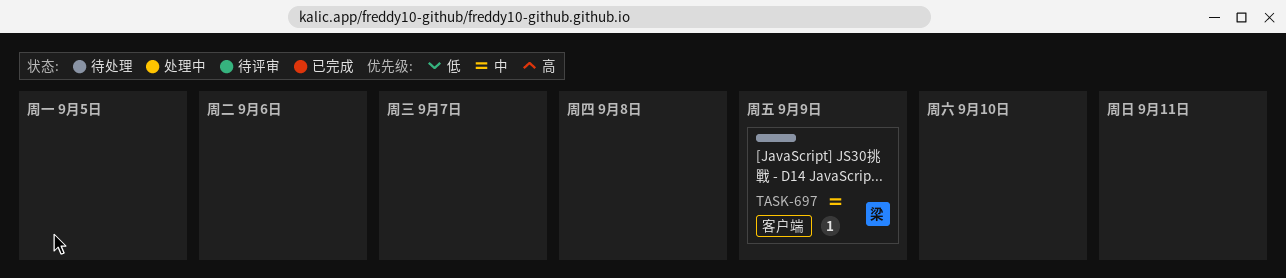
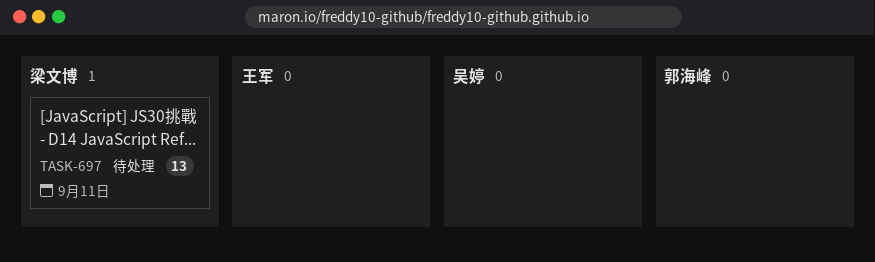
TASK-697, estimate: 1 -> 13
TASK-697, due: Sep 9 -> Sep 11

